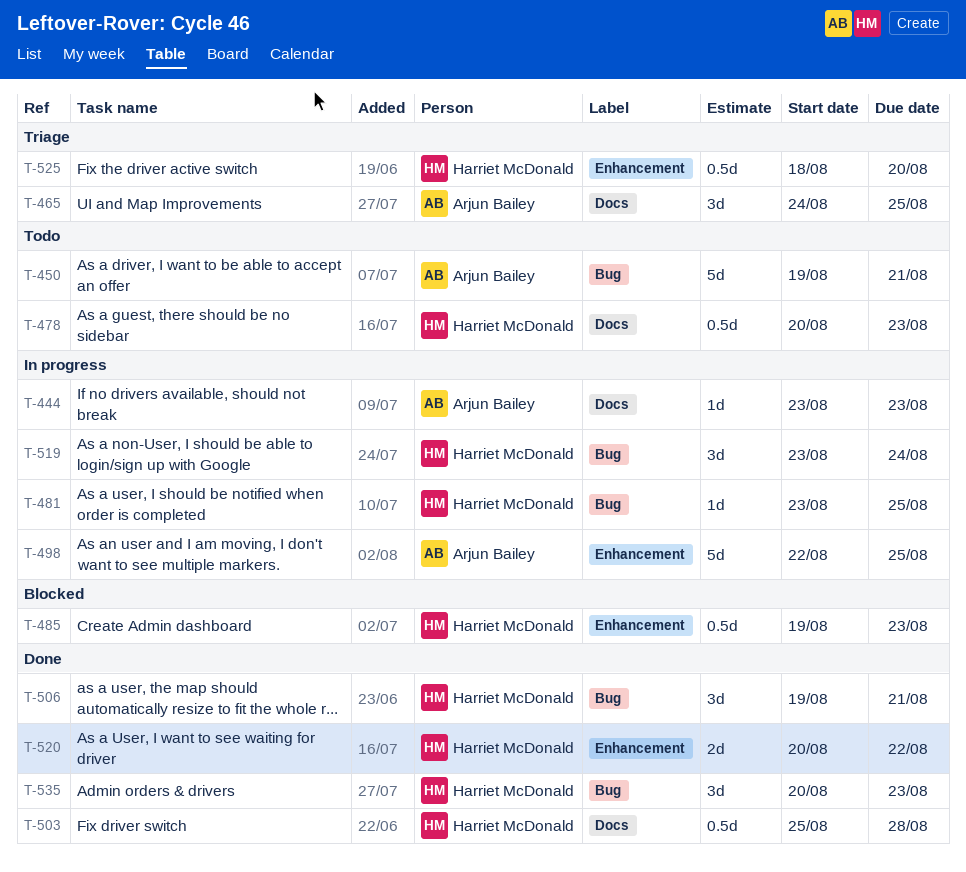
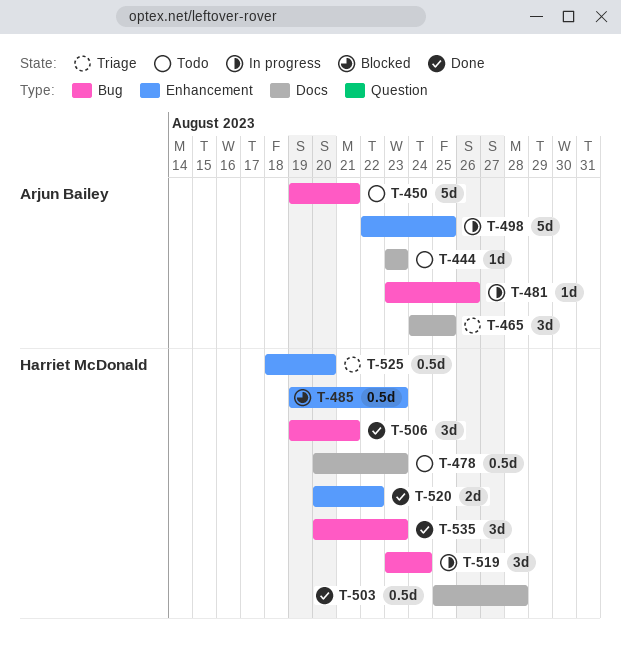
T-444, status: In progress -> Todo
T-481, owner: Harriet McDonald -> Arjun Bailey
T-481, due: Aug 25 -> Aug 26

